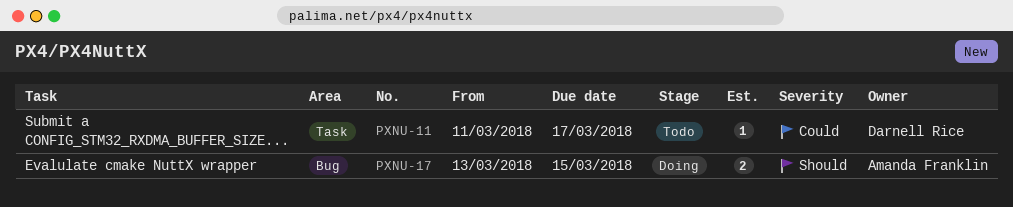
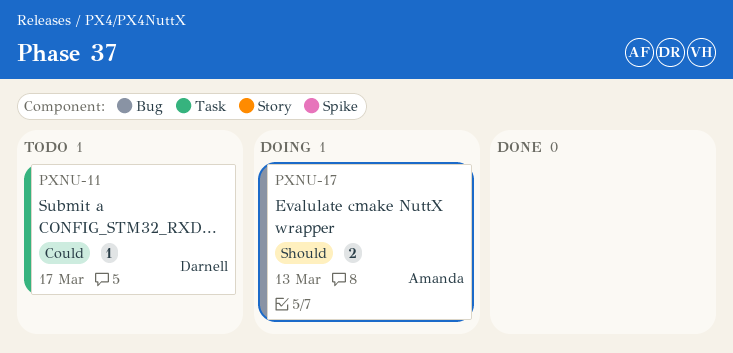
PXNU-17, due: Mar 15 -> Mar 13

